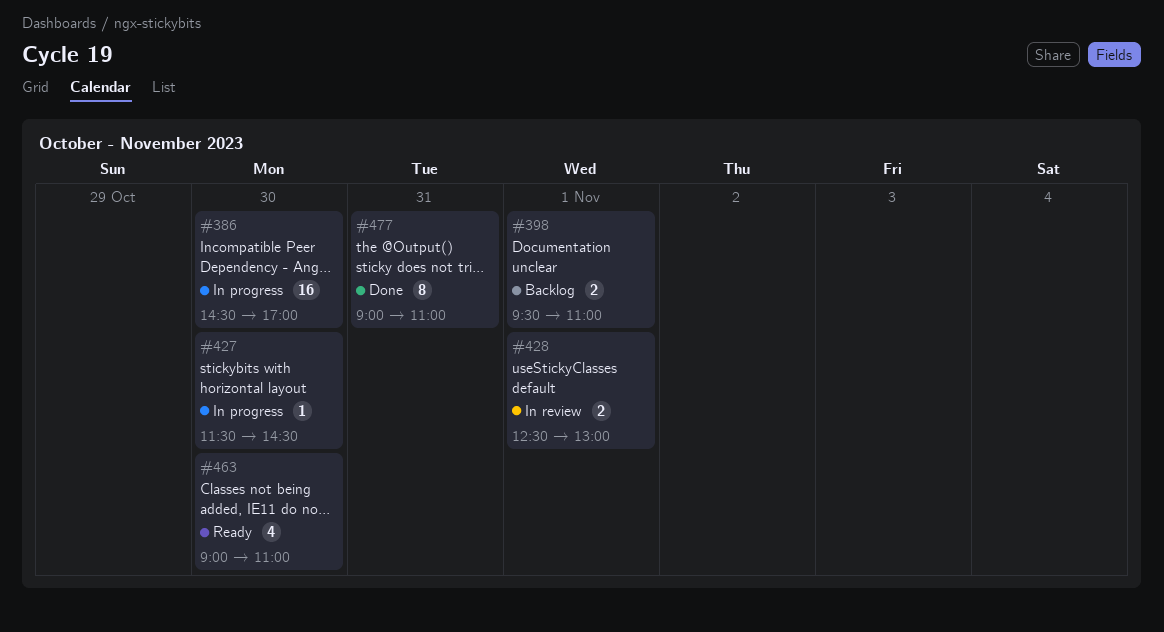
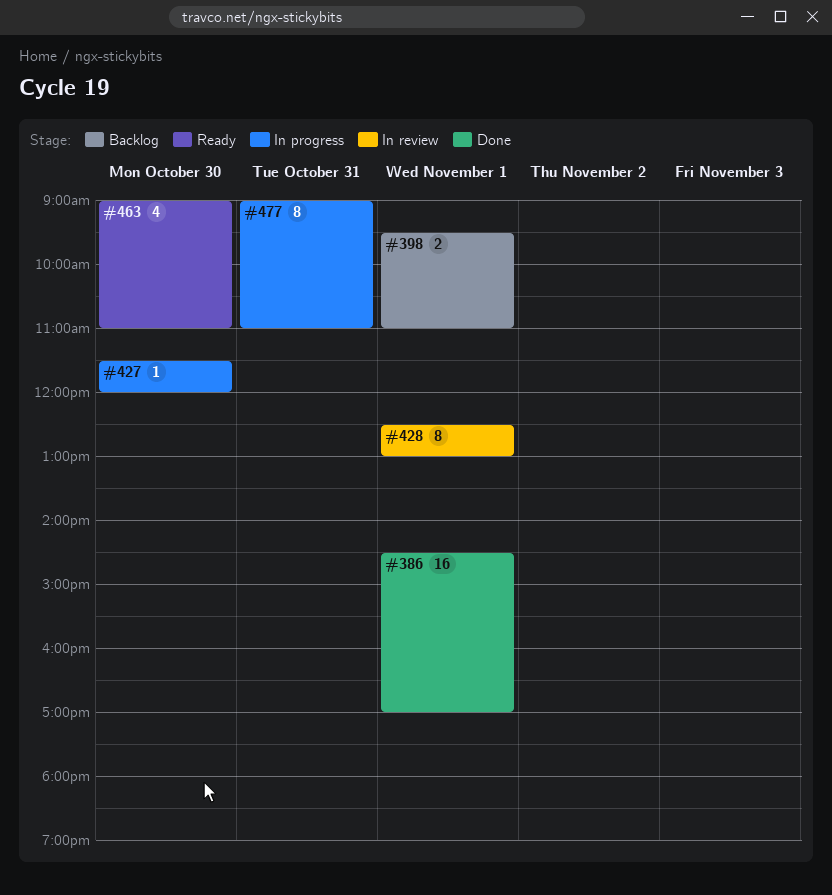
#386, status: In progress -> Done
#386, day: Oct 30 -> Nov 1
#427, ends: 14:30 -> 12:00
#428, estimate: 2 -> 8
#477, status: Done -> In progress

